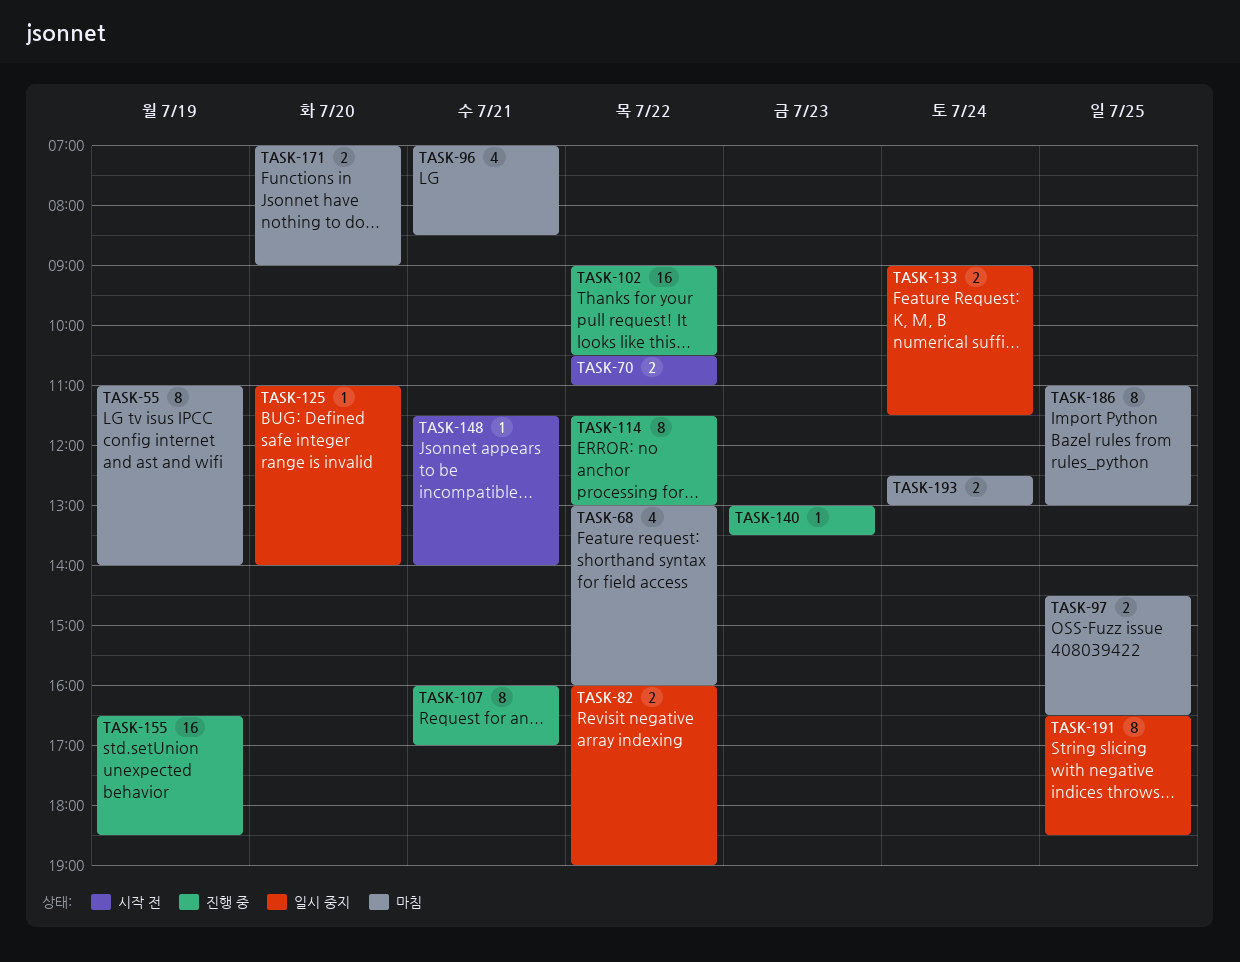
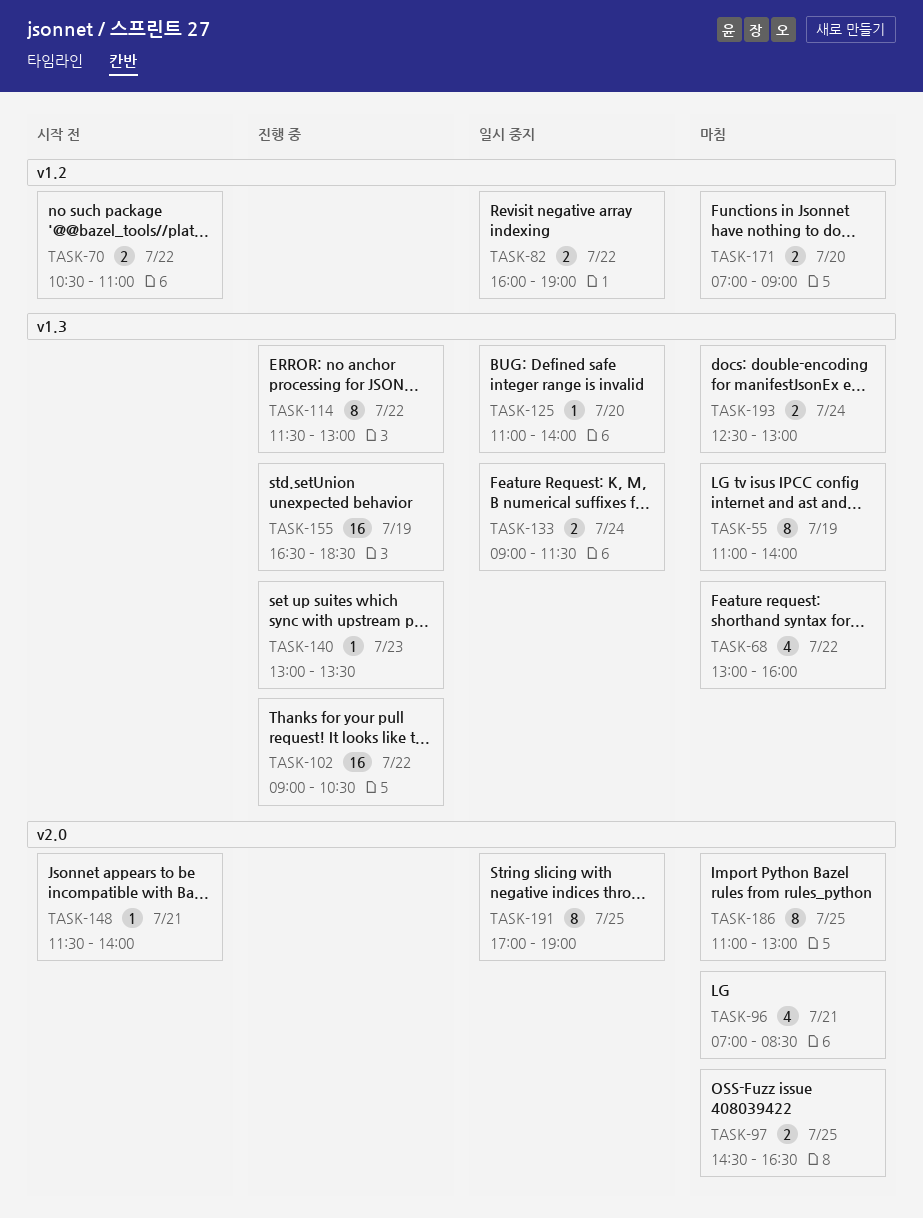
TASK-107: present -> none
TASK-191, begins: 16:30 -> 17:00
TASK-191, ends: 18:30 -> 19:00

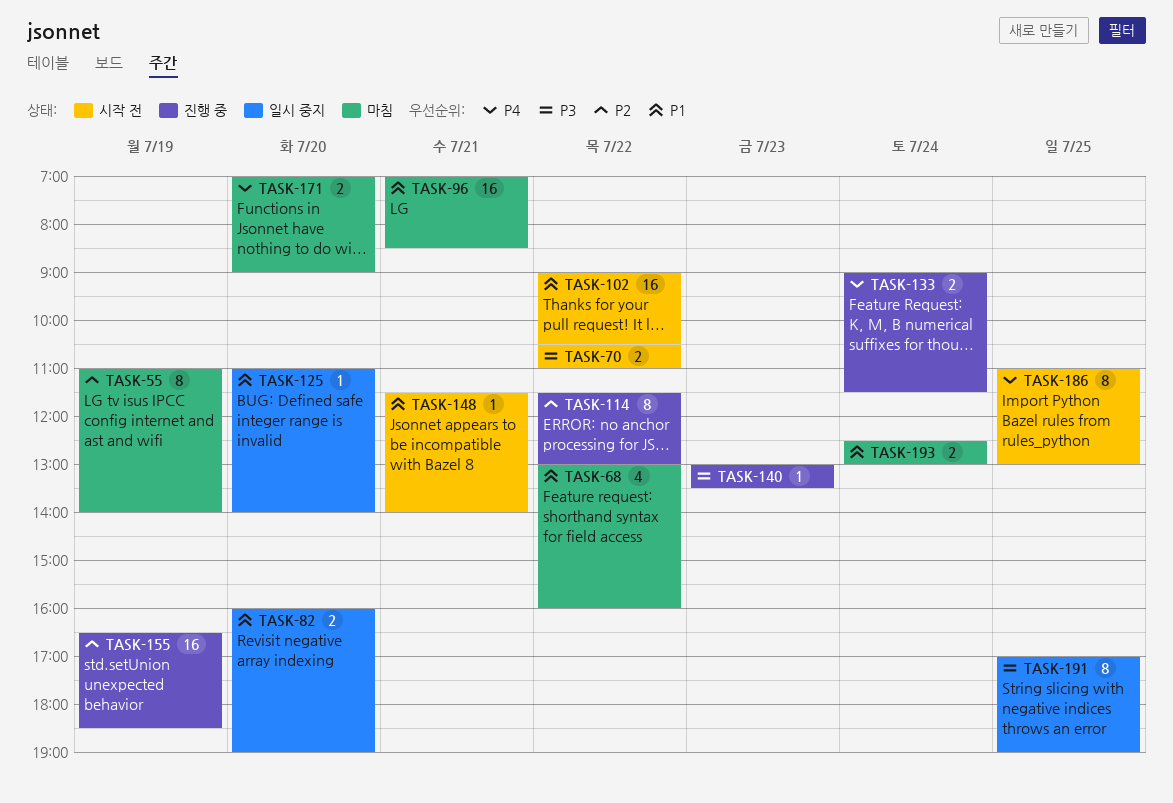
TASK-82, day: Jul 22 -> Jul 20
TASK-96, estimate: 4 -> 16
TASK-97: present -> none
TASK-102, status: 진행 중 -> 시작 전
TASK-133, status: 일시 중지 -> 진행 중
TASK-186, status: 마침 -> 시작 전

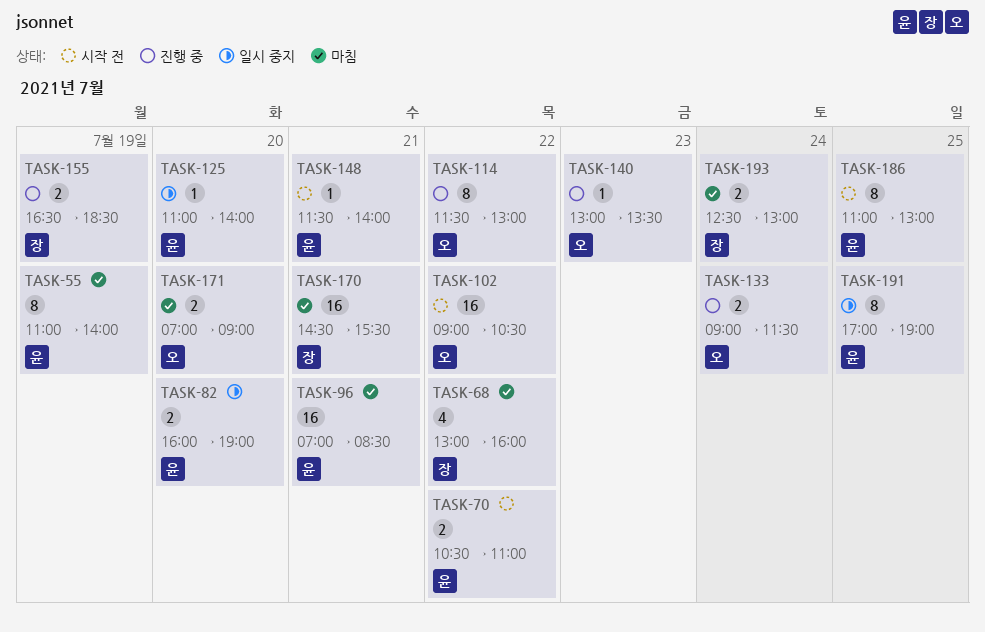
TASK-155, estimate: 16 -> 2
TASK-170: none -> present

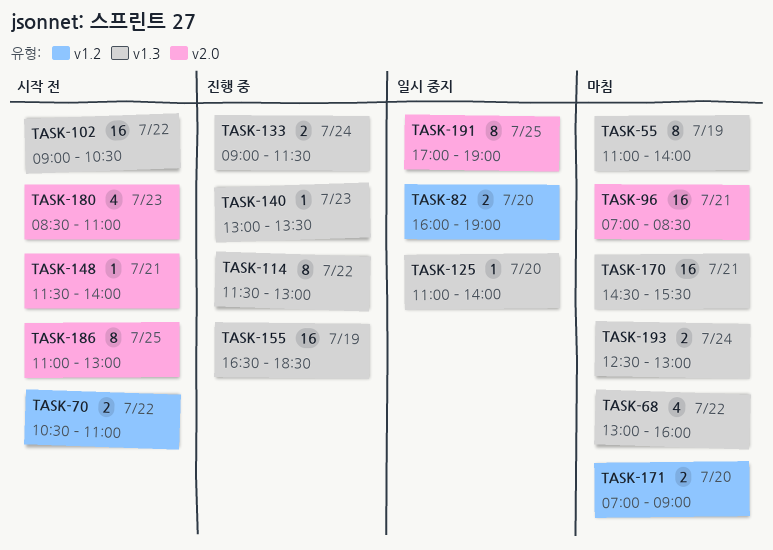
TASK-155, estimate: 2 -> 16
TASK-180: none -> present

